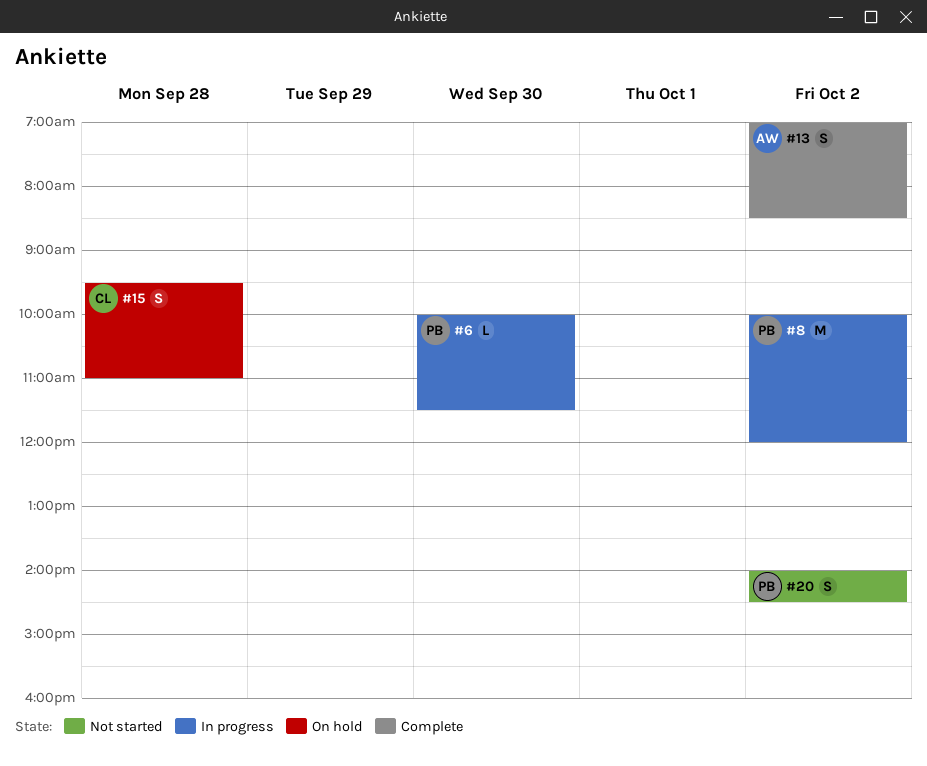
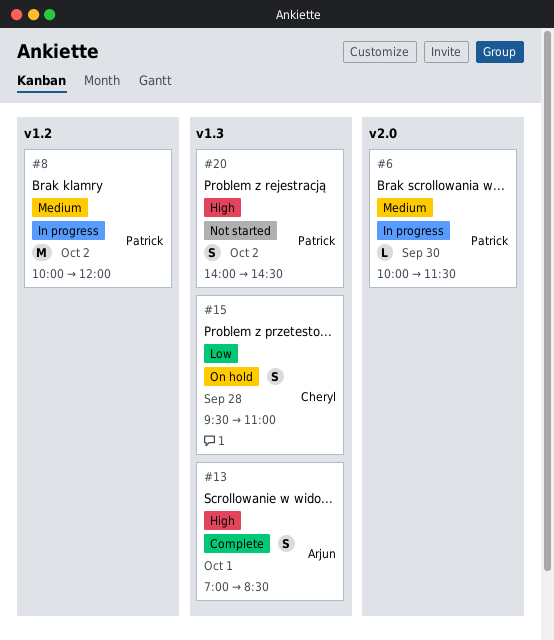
#13, day: Oct 2 -> Oct 1

